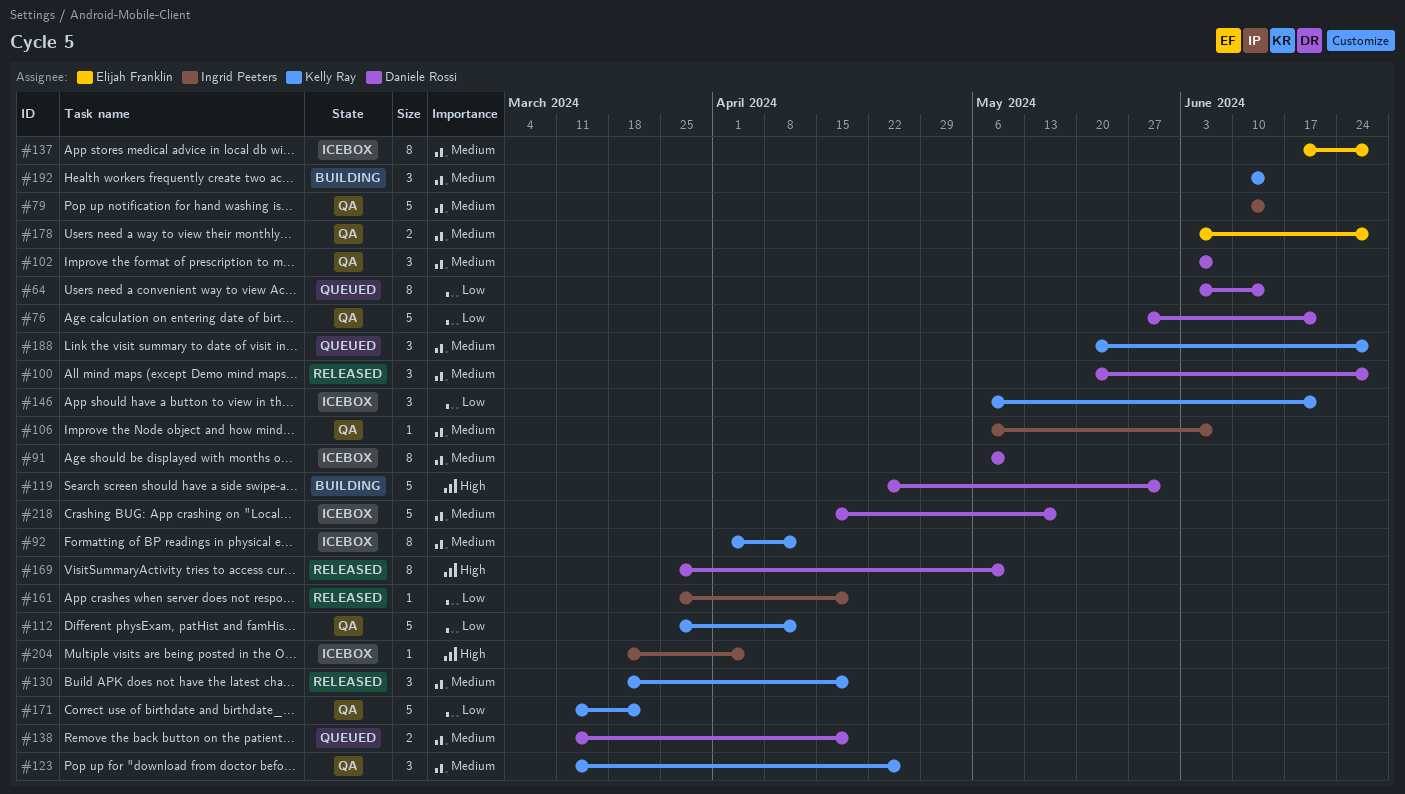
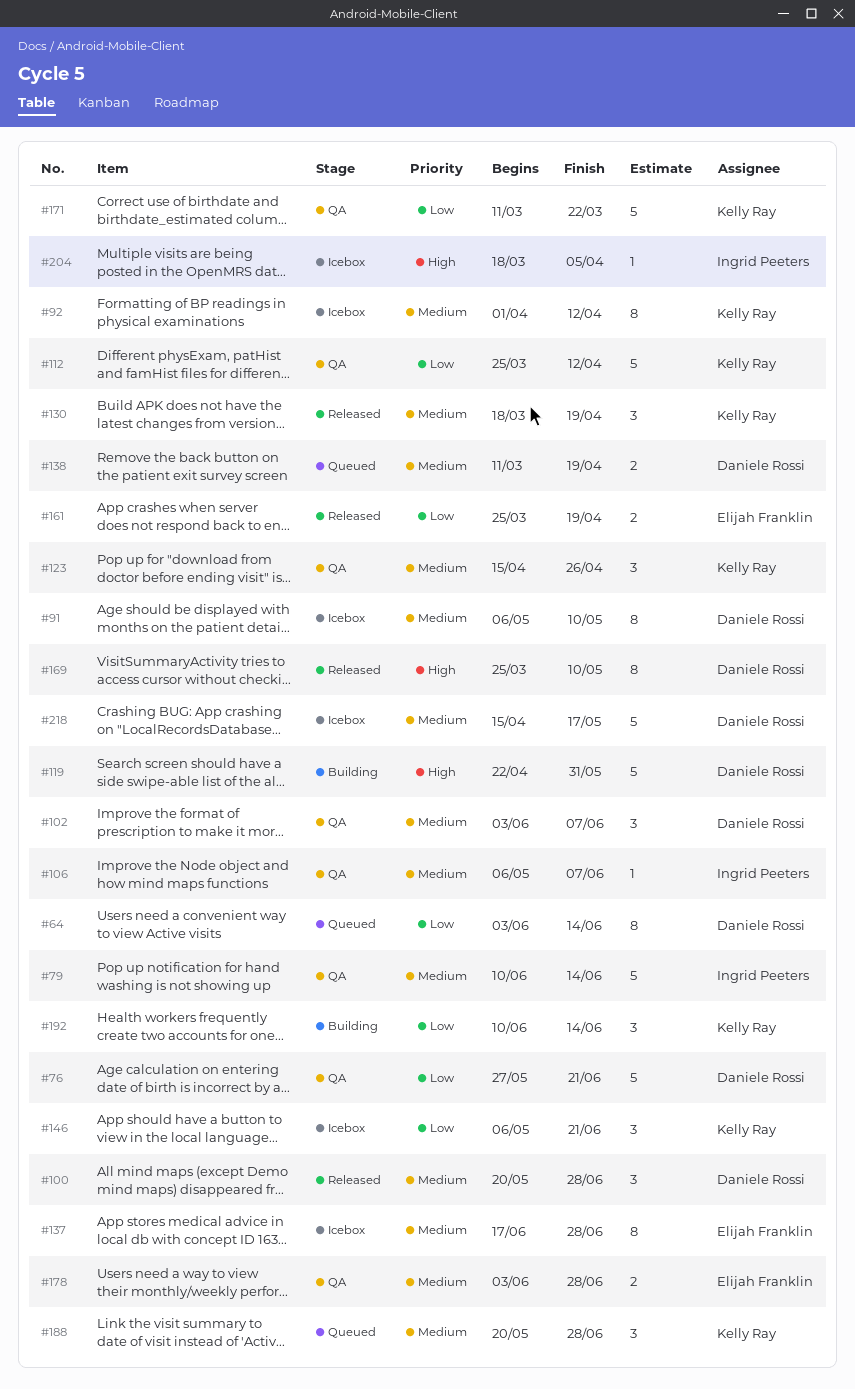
#123, start: Mar 11 -> Apr 15
#161, owner: Ingrid Peeters -> Elijah Franklin
#161, estimate: 1 -> 2
#192, priority: Medium -> Low

